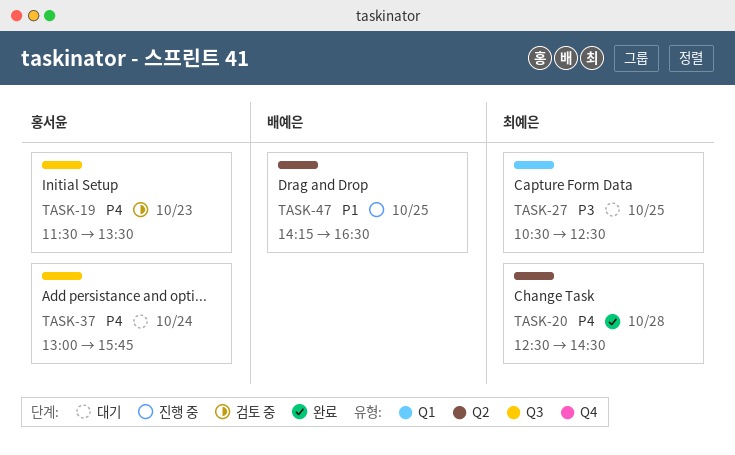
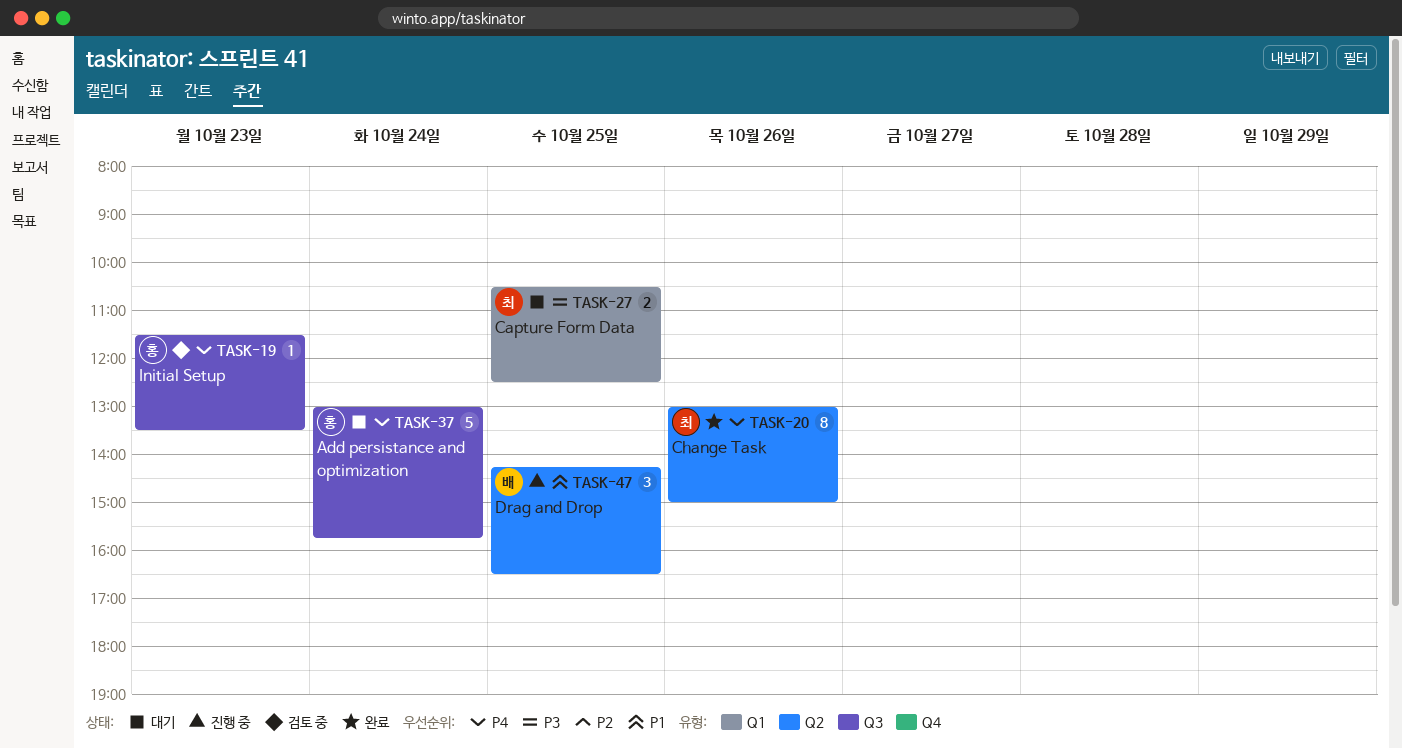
TASK-20, day: Oct 28 -> Oct 26
TASK-20, begins: 12:30 -> 13:00
TASK-20, ends: 14:30 -> 15:00

